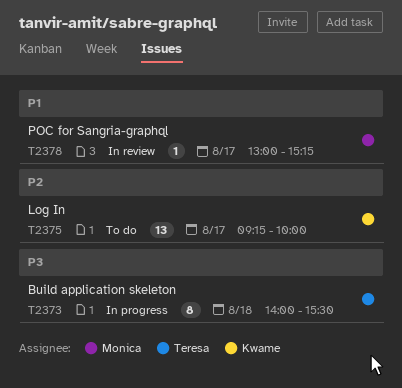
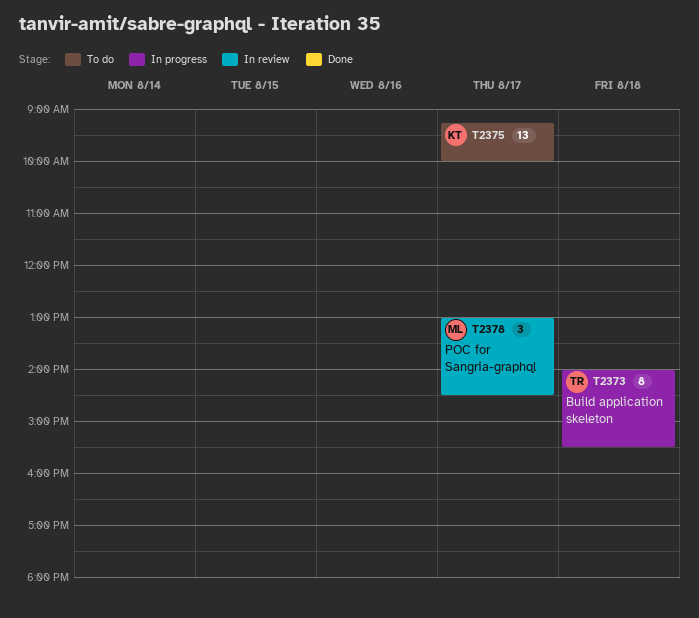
T2378, estimate: 1 -> 3
T2378, ends: 15:15 -> 14:30

